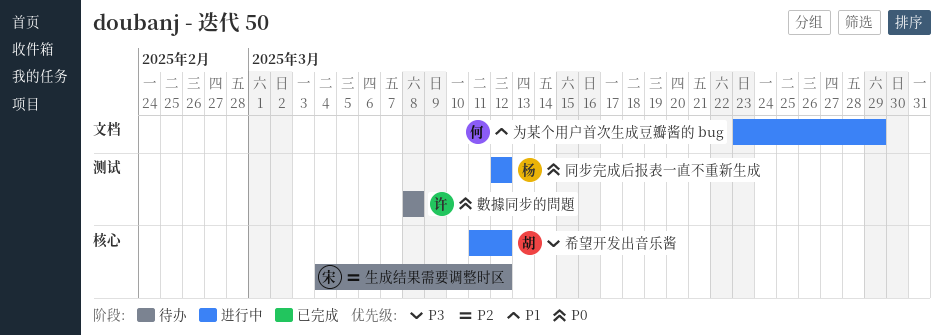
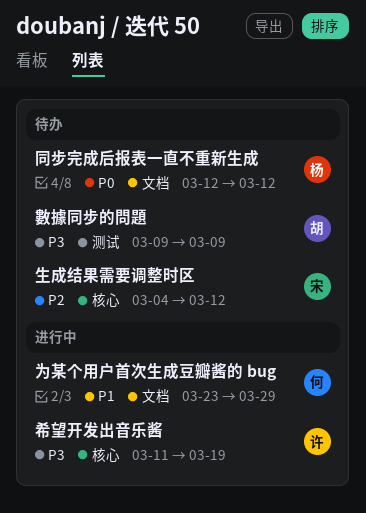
同步完成后报表一直不重新生成, status: 进行中 -> 待办
同步完成后报表一直不重新生成, label: 测试 -> 文档
希望开发出音乐酱, owner: 胡 -> 许
希望开发出音乐酱, due: Mar 12 -> Mar 19
數據同步的問題, owner: 许 -> 胡
數據同步的問題, priority: P0 -> P3
數據同步的問題, start: Mar 8 -> Mar 9
數據同步的問題, due: Mar 8 -> Mar 9

